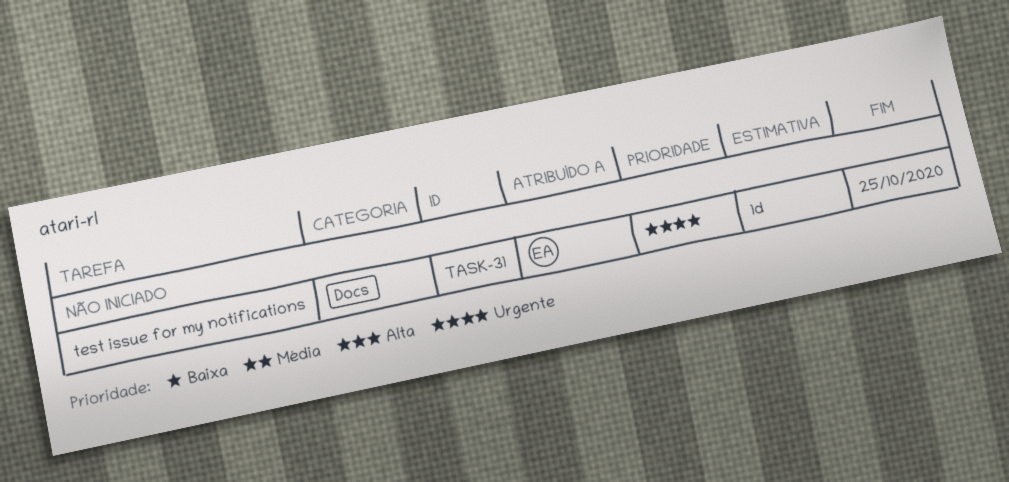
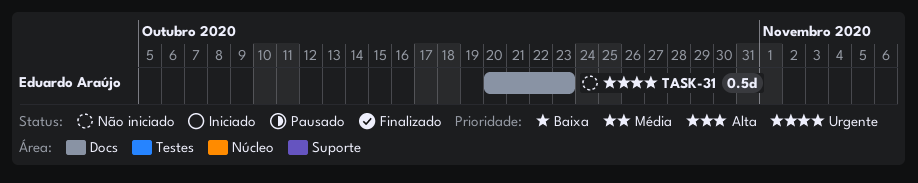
TASK-31, estimate: 1d -> 0.5d
TASK-31, due: Oct 25 -> Oct 23

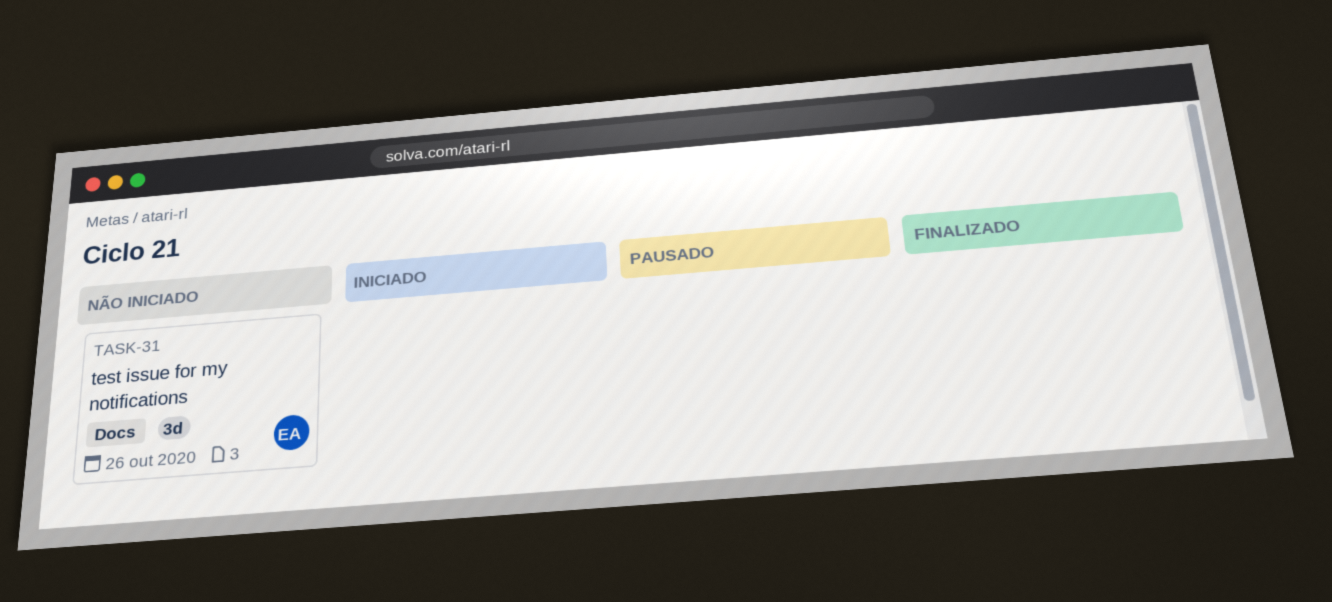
TASK-31, estimate: 0.5d -> 3d
TASK-31, due: Oct 23 -> Oct 26

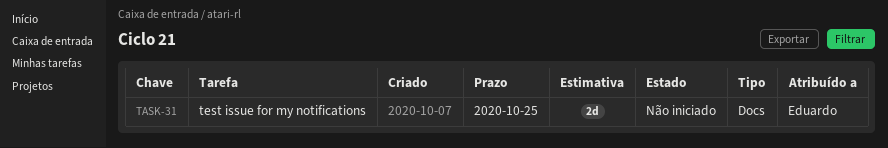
TASK-31, estimate: 3d -> 2d
TASK-31, due: Oct 26 -> Oct 25

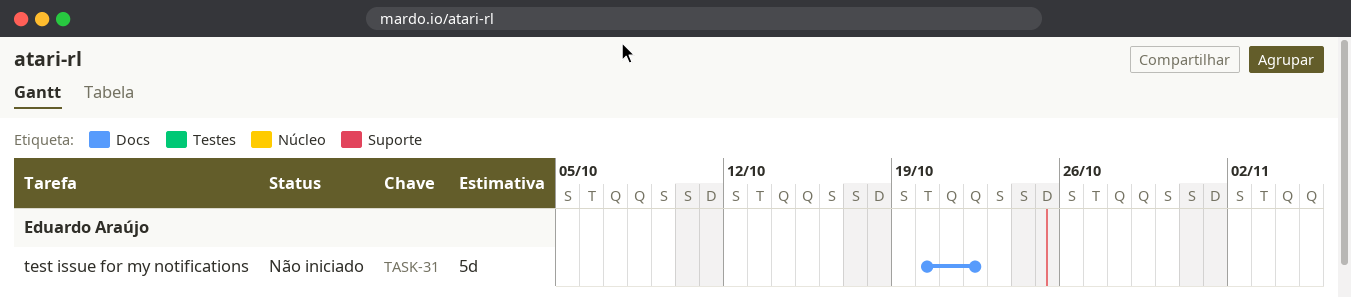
TASK-31, estimate: 2d -> 5d
TASK-31, due: Oct 25 -> Oct 22

